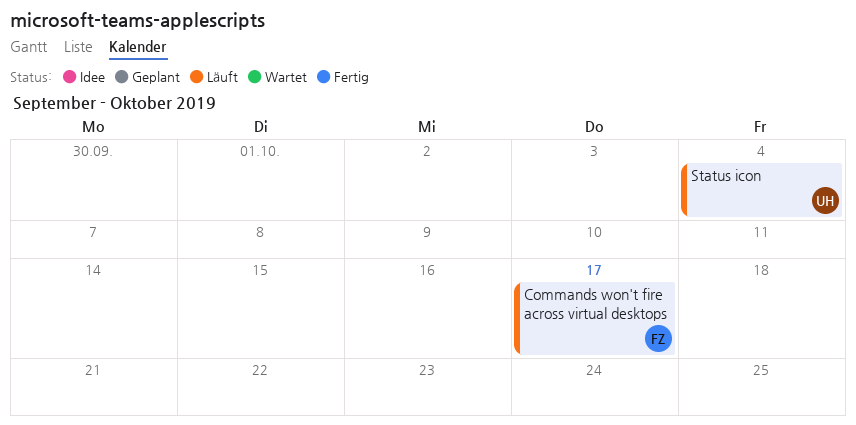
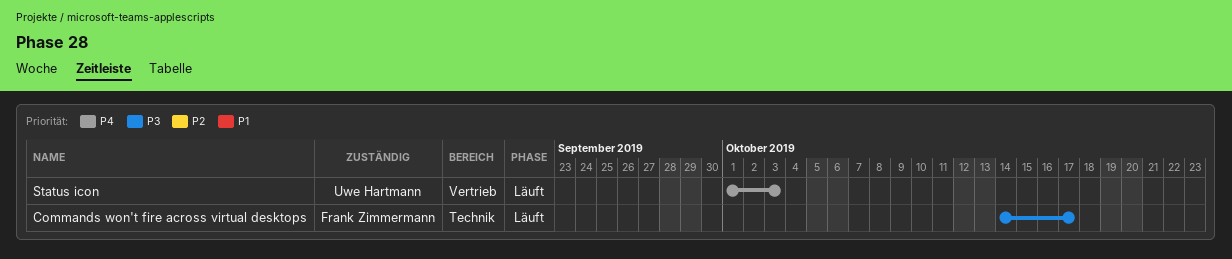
Status icon, due: Oct 4 -> Oct 3

